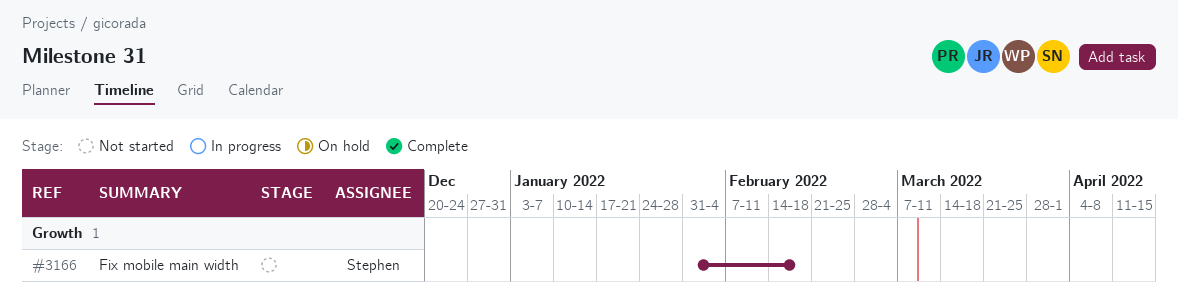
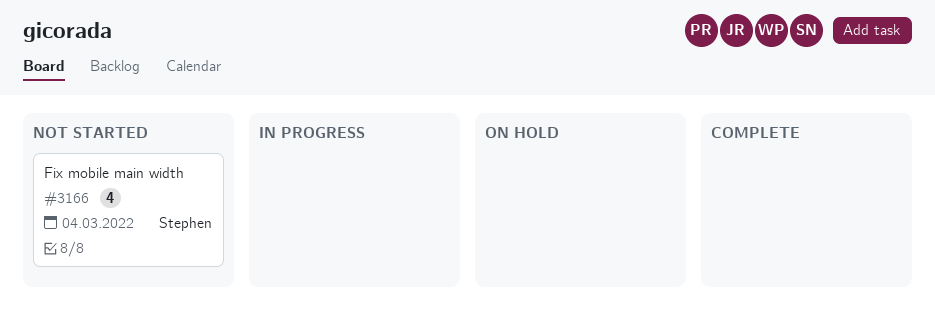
#3166, due: Feb 18 -> Mar 4

